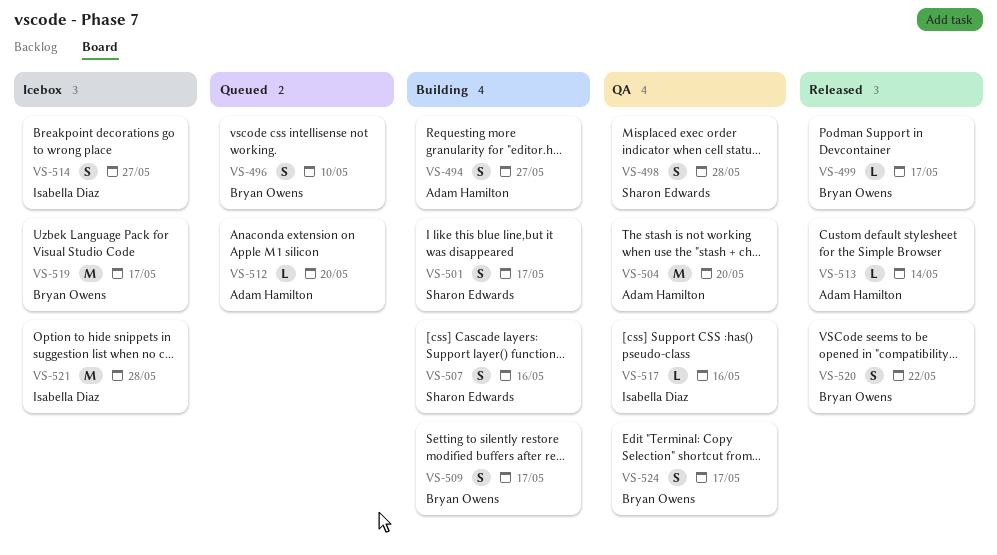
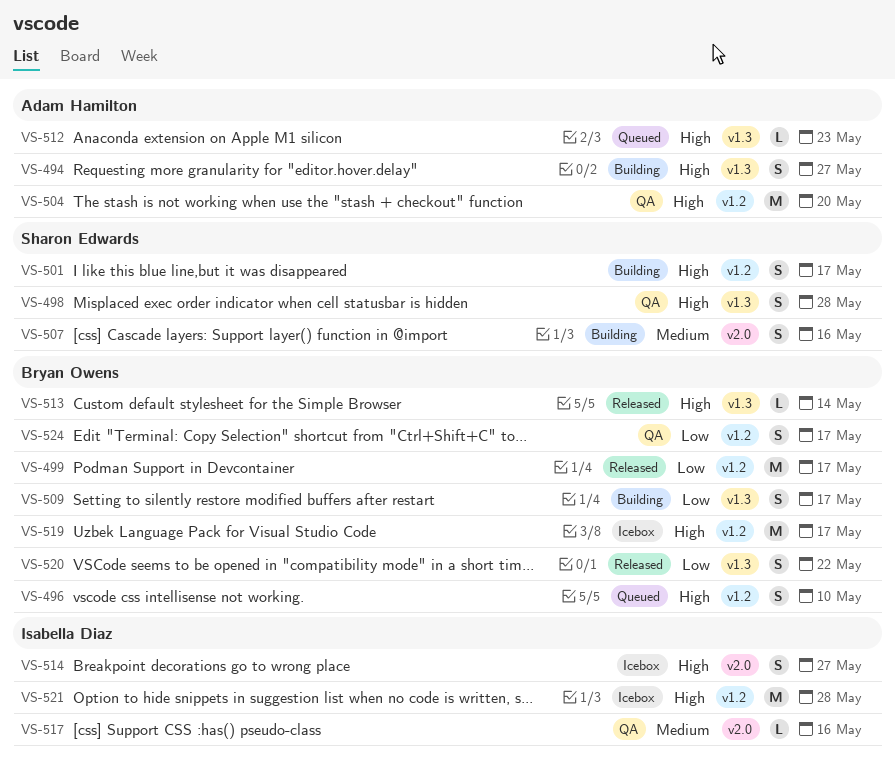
VS-499, estimate: L -> M
VS-512, due: May 20 -> May 23
VS-513, owner: Adam Hamilton -> Bryan Owens

